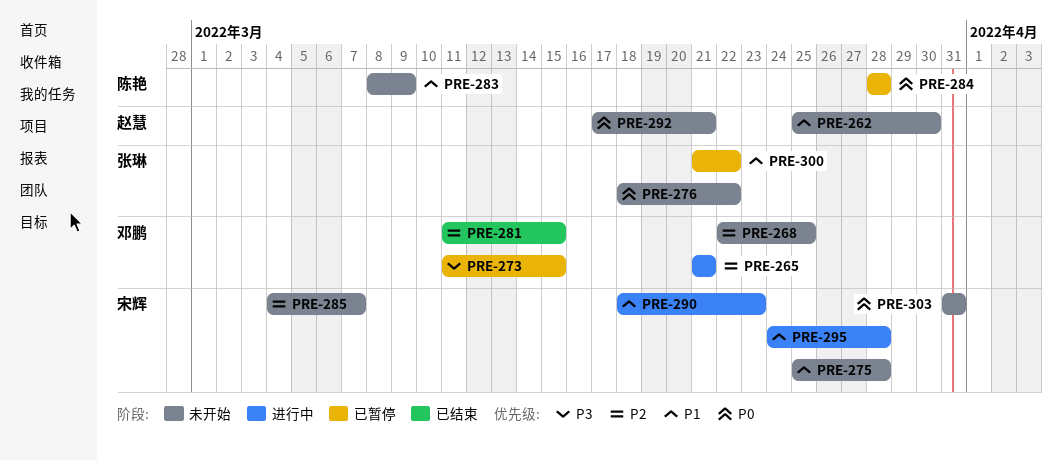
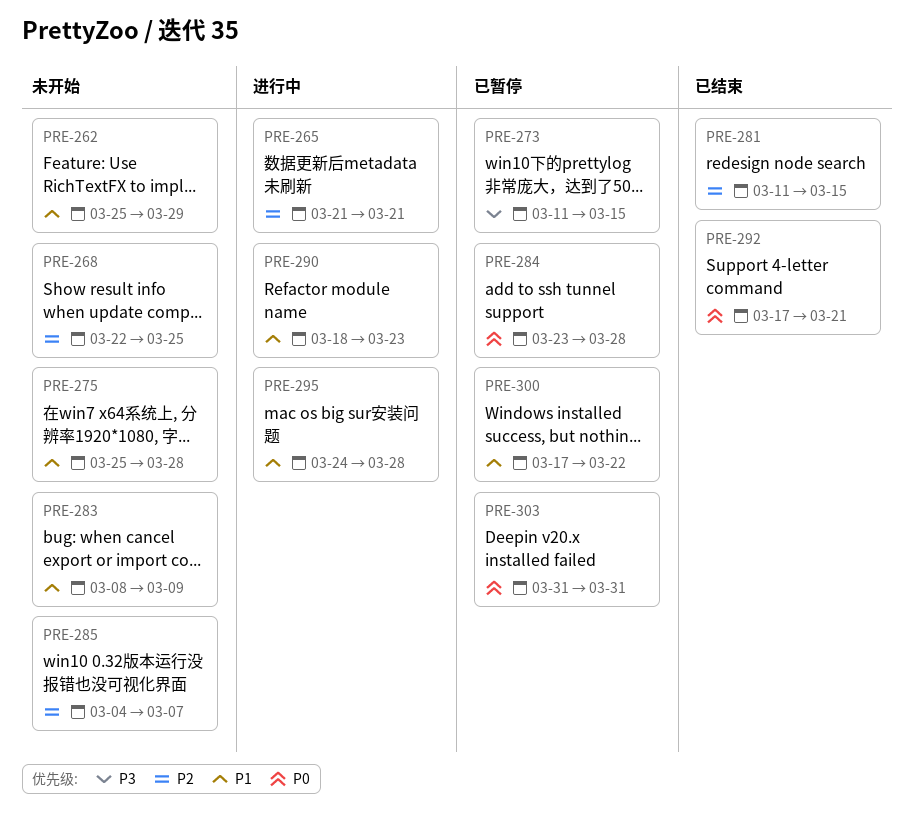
PRE-262, due: Mar 30 -> Mar 29
PRE-276: present -> none
PRE-284, start: Mar 28 -> Mar 23
PRE-292, status: 未开始 -> 已结束
PRE-300, start: Mar 21 -> Mar 17
PRE-303, status: 未开始 -> 已暂停

